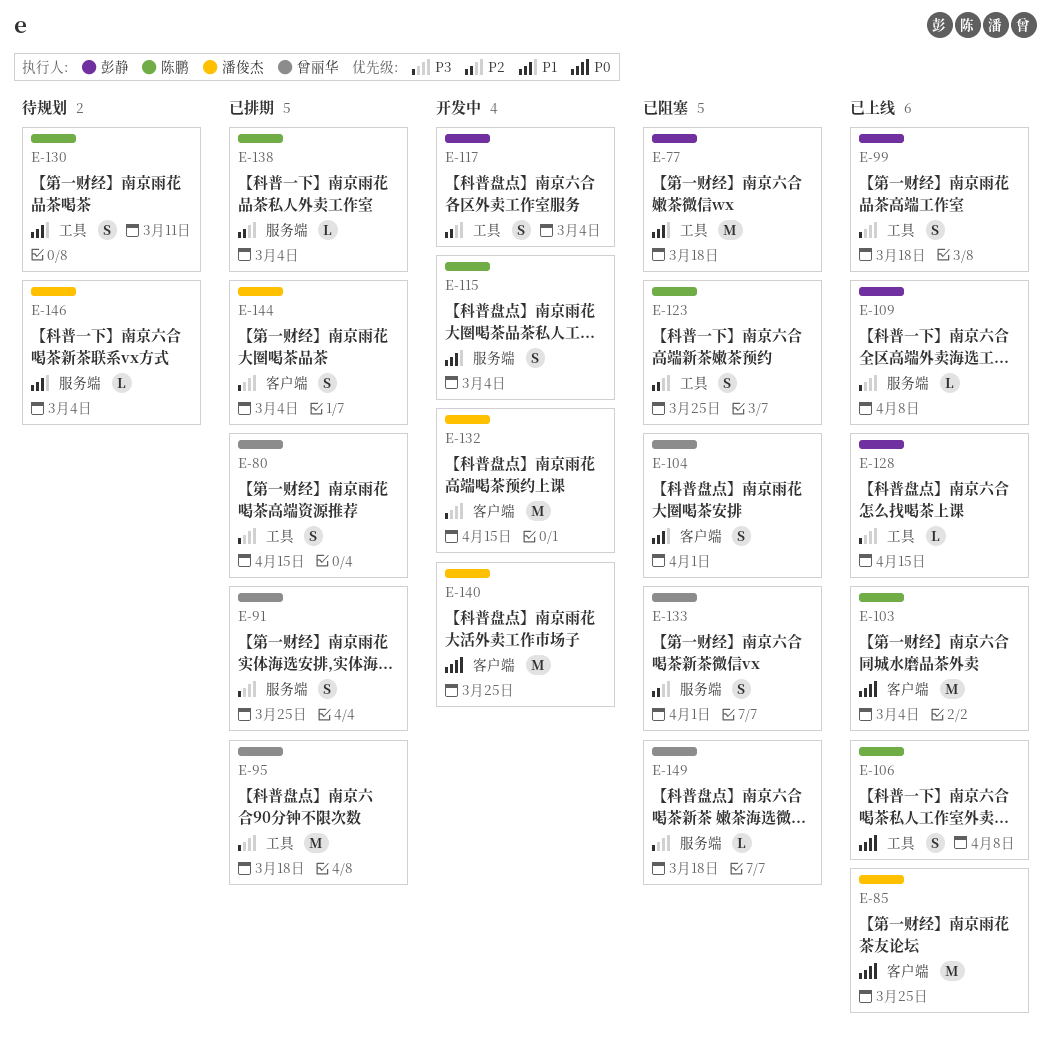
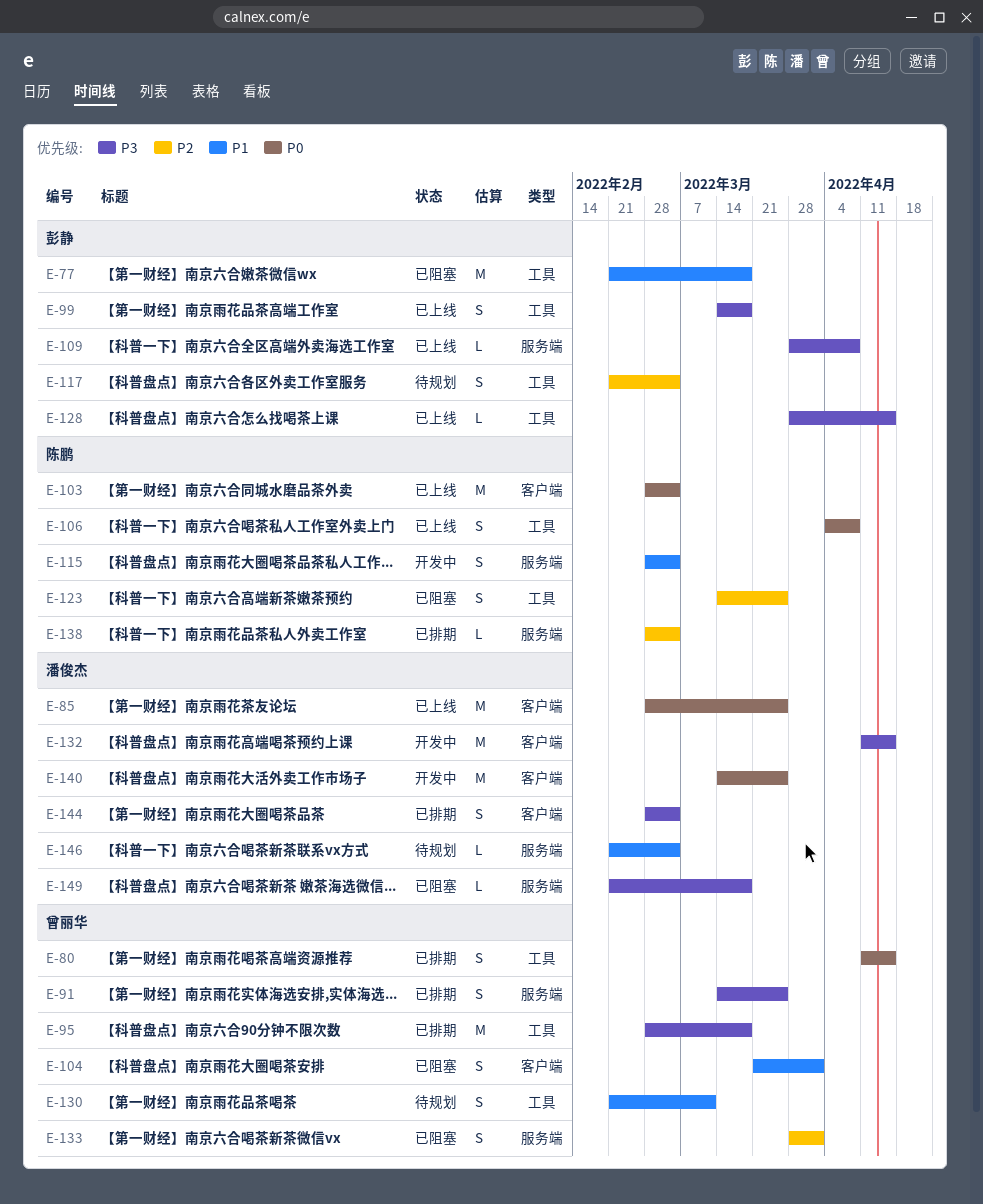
E-80, priority: P3 -> P0
E-117, status: 开发中 -> 待规划
E-130, owner: 陈鹏 -> 曾丽华
E-149, owner: 曾丽华 -> 潘俊杰

